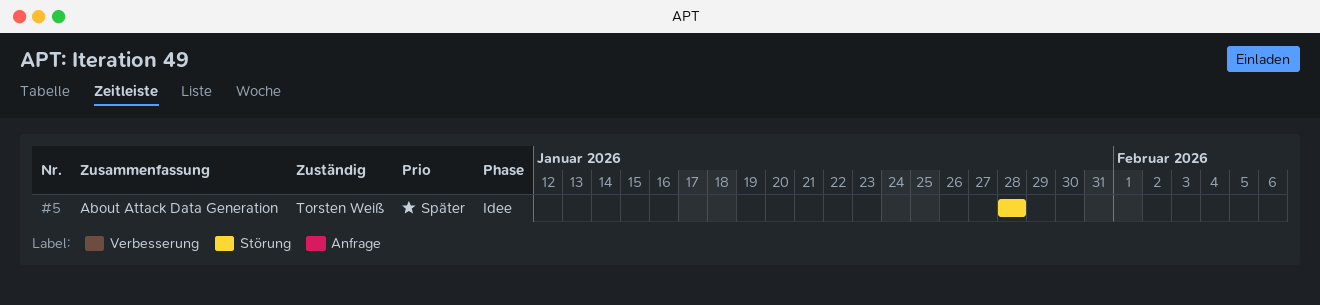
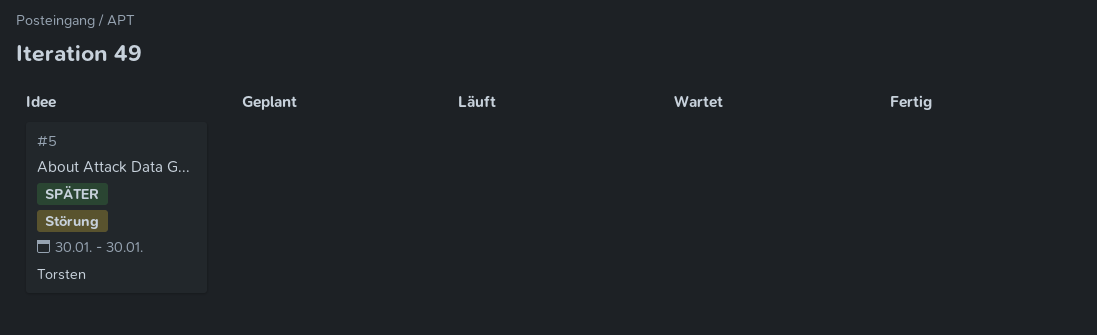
#5, start: Jan 28 -> Jan 30
#5, due: Jan 28 -> Jan 30

